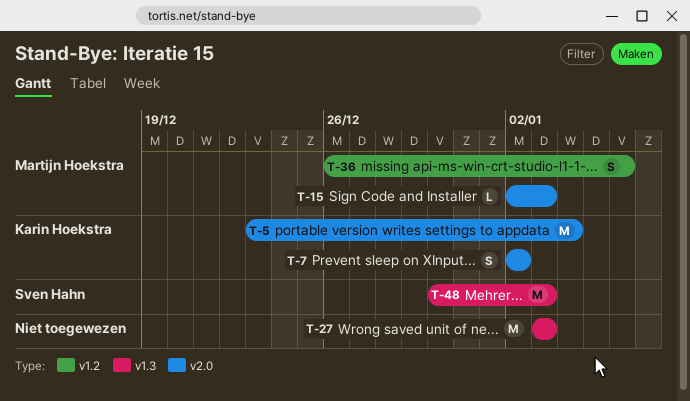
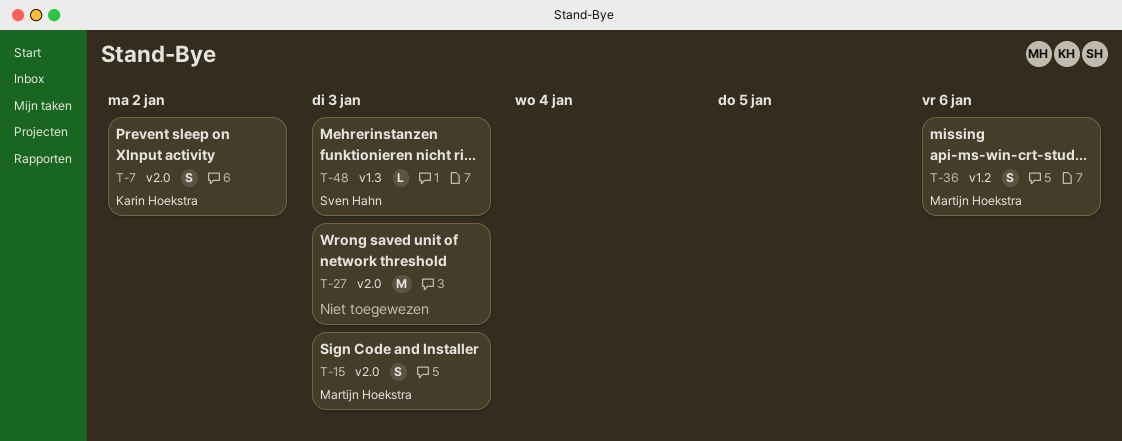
T-5: present -> none
T-15, estimate: L -> S
T-27, label: v1.3 -> v2.0
T-48, estimate: M -> L

